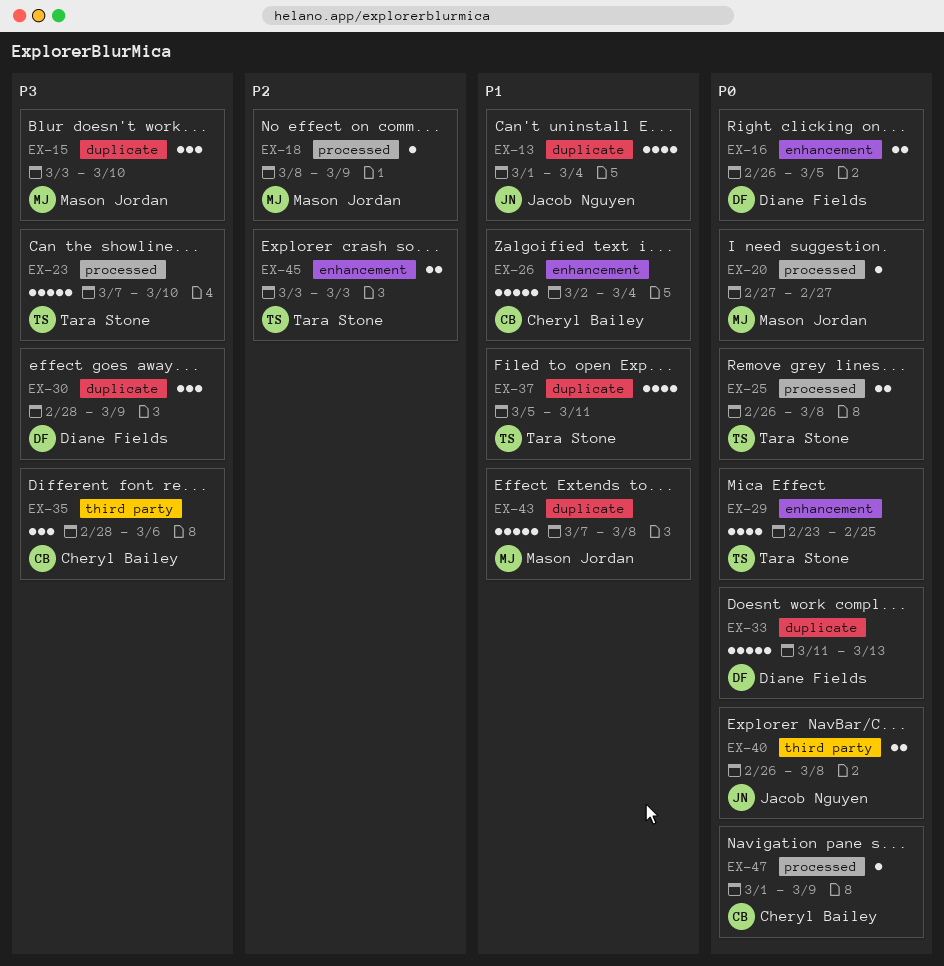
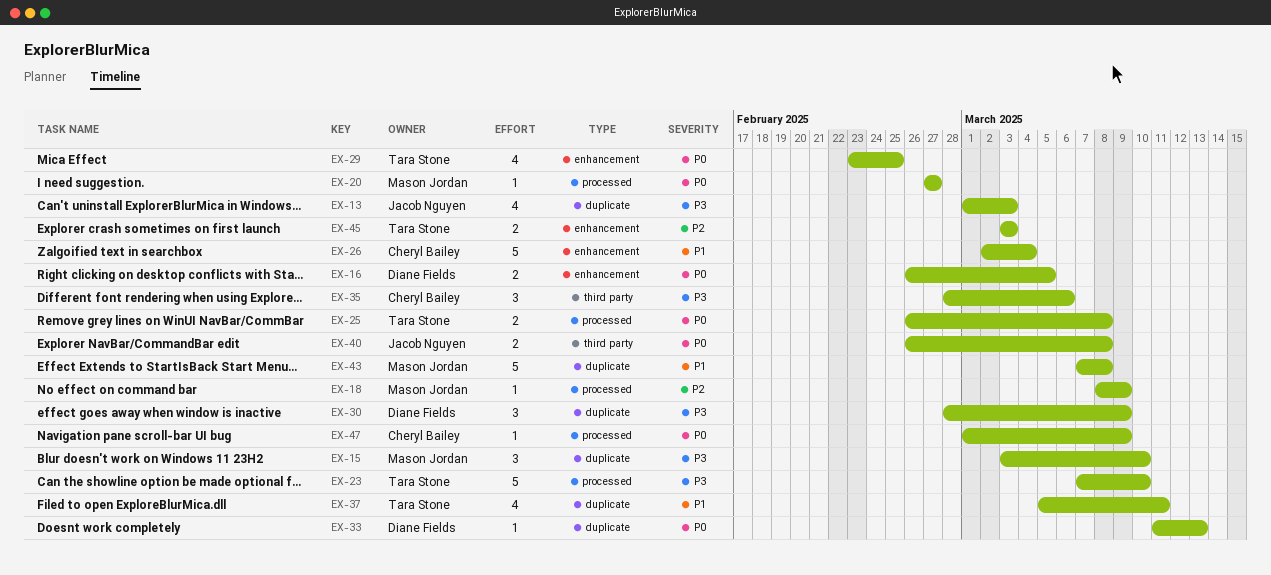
EX-13, priority: P1 -> P3
EX-13, due: Mar 4 -> Mar 3
EX-33, estimate: 5 -> 1

